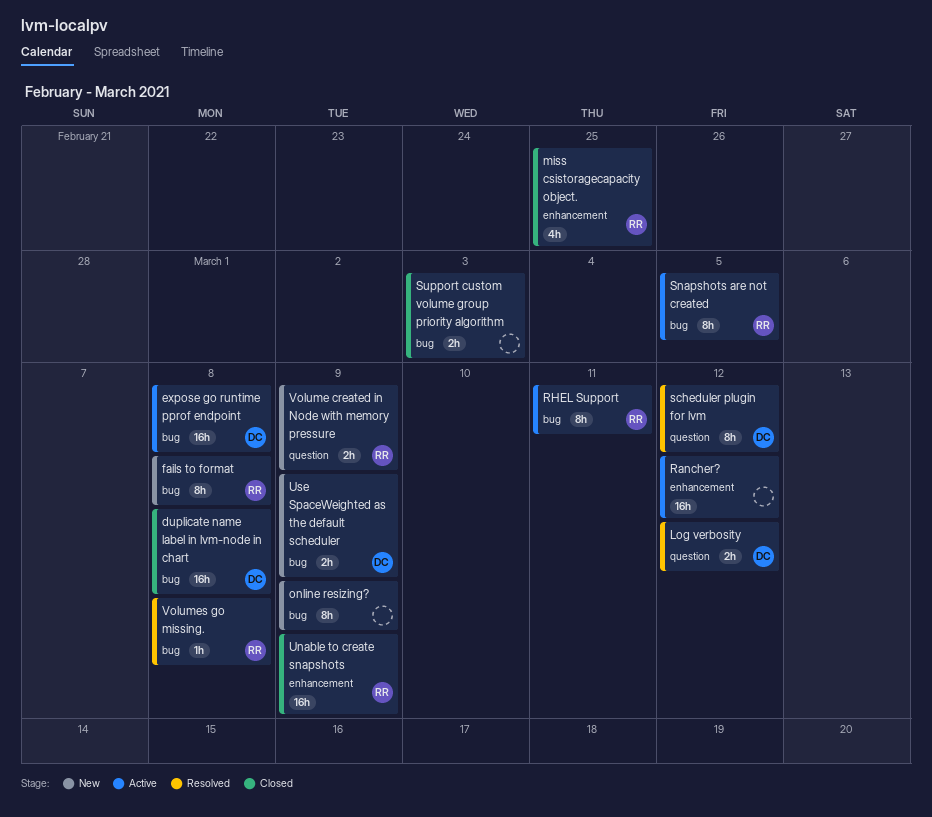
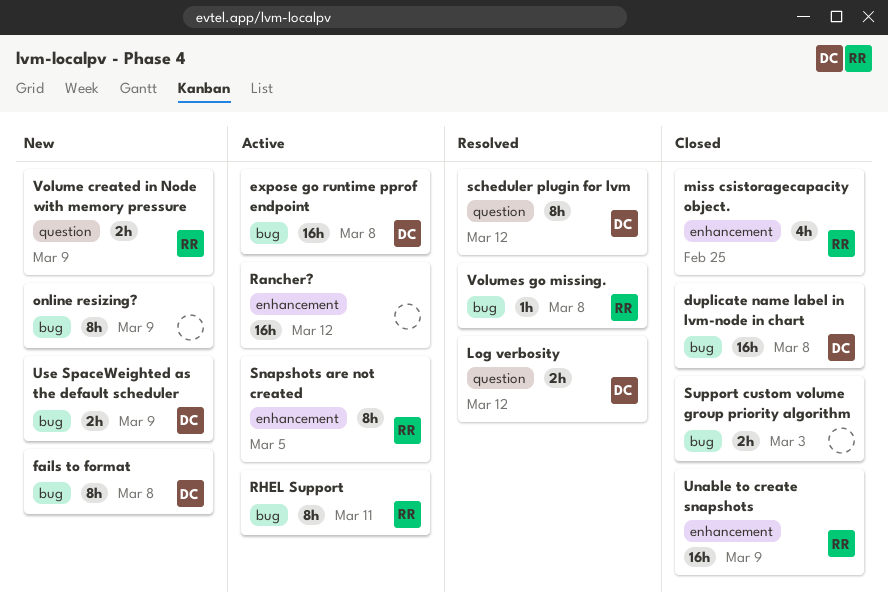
fails to format, owner: RR -> DC
Snapshots are not created, label: bug -> enhancement

